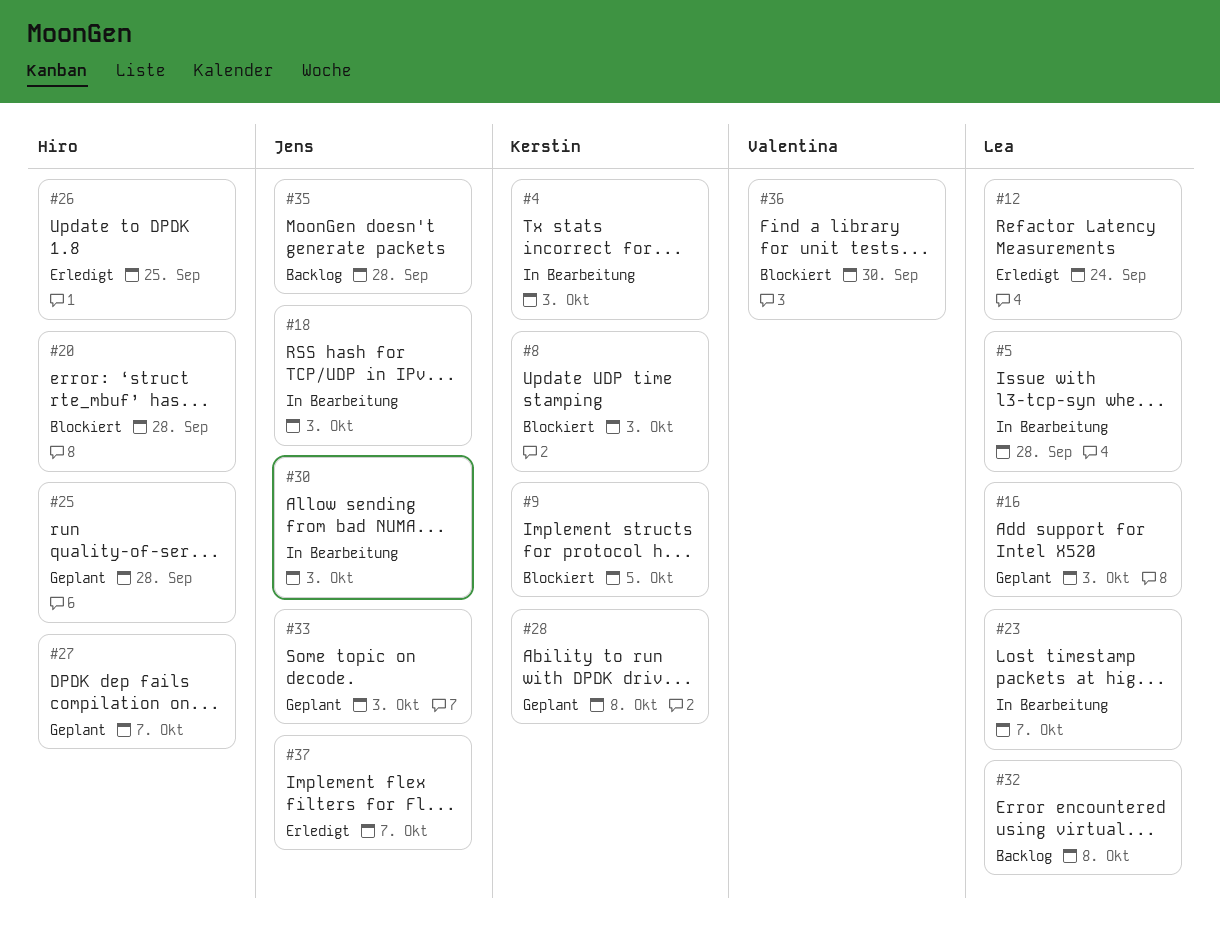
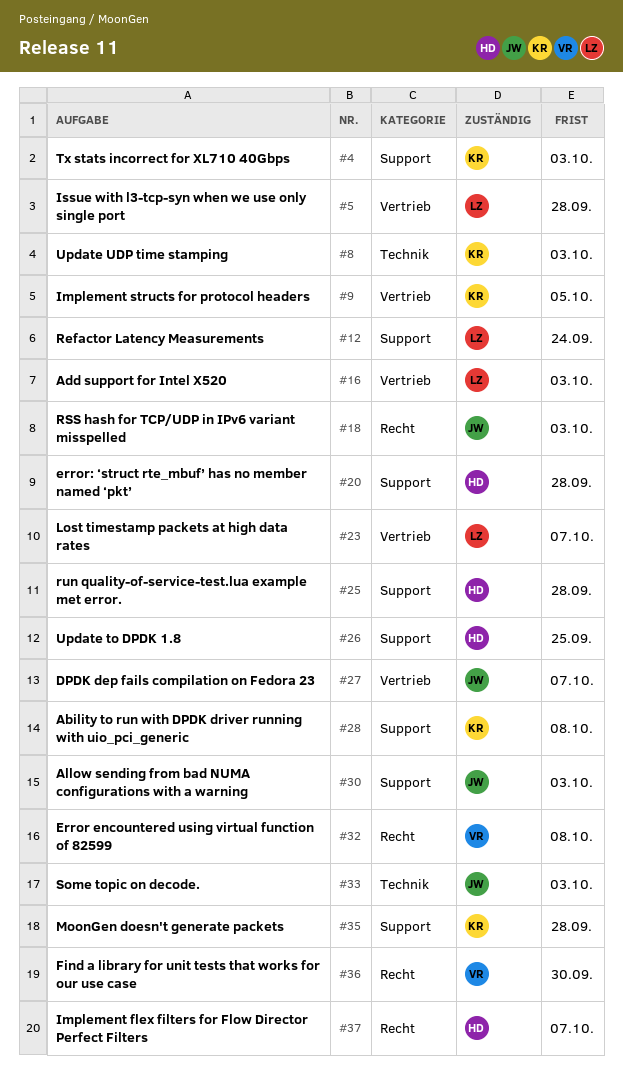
#27, owner: Hiro -> Jens
#32, owner: Lea -> Valentina
#35, owner: Jens -> Kerstin
#37, owner: Jens -> Hiro

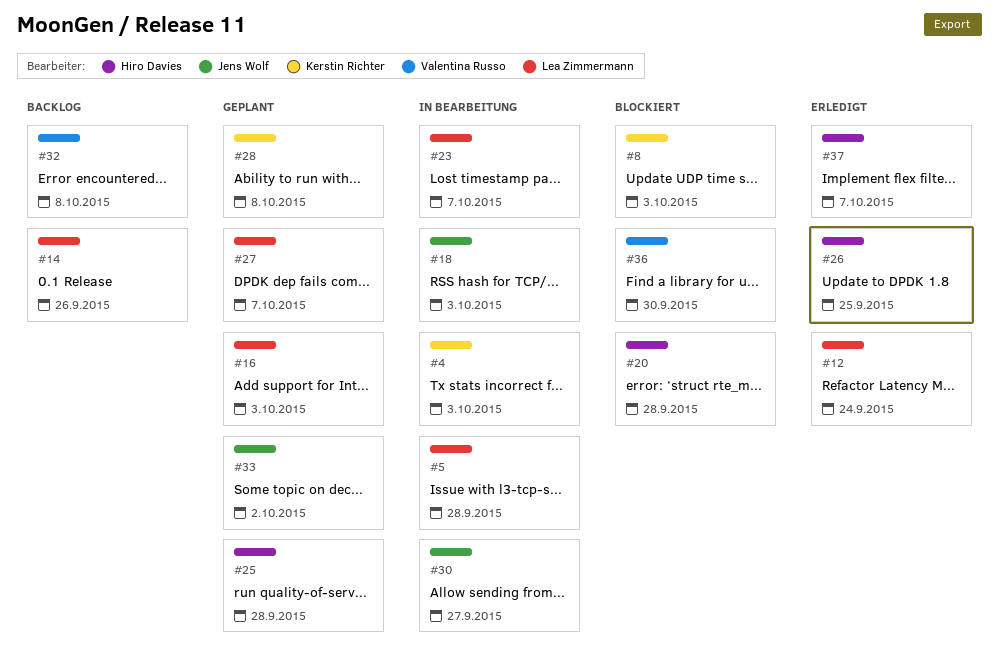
#9: present -> none
#14: none -> present
#27, owner: Jens Wolf -> Lea Zimmermann
#30, due: Oct 3 -> Sep 27
#33, due: Oct 3 -> Oct 2
#35: present -> none

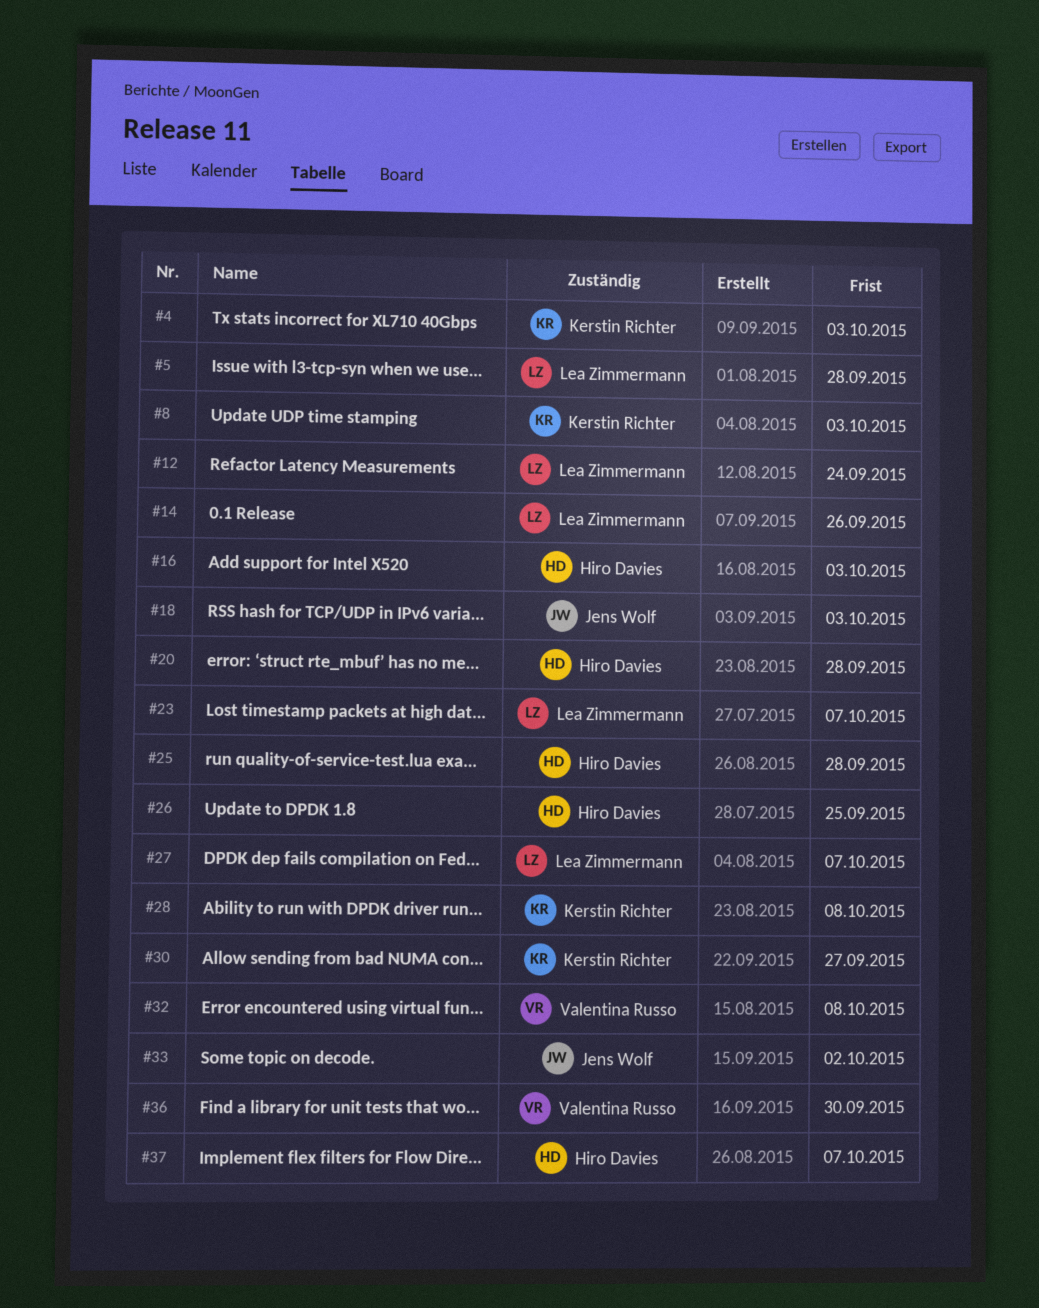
#16, owner: Lea Zimmermann -> Hiro Davies
#30, owner: Jens Wolf -> Kerstin Richter

